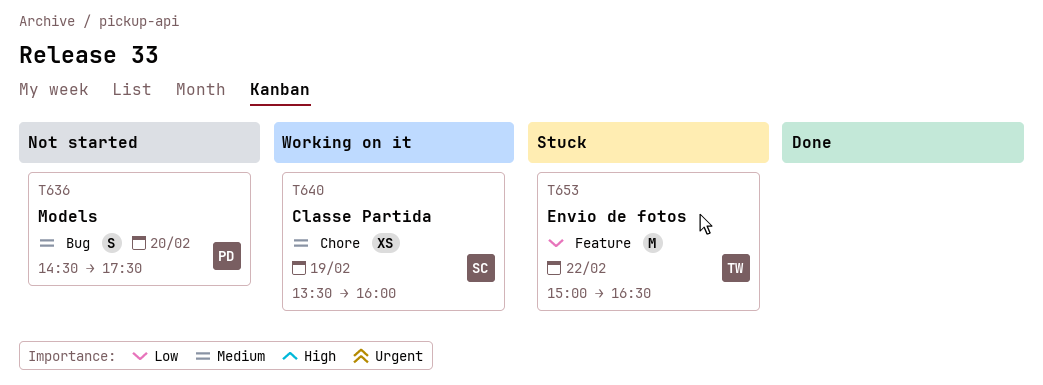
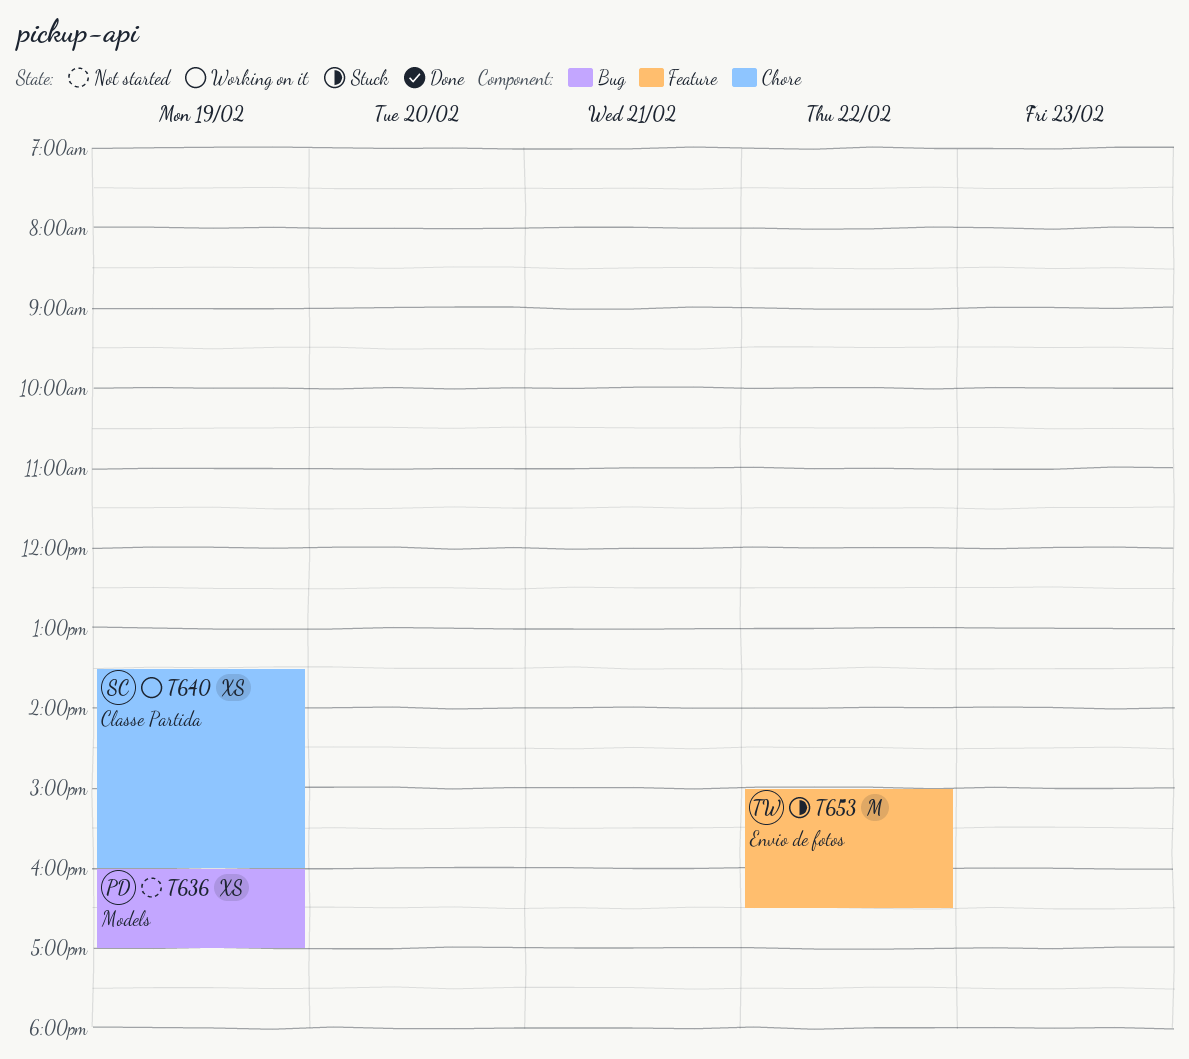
T636, estimate: S -> XS
T636, day: Feb 20 -> Feb 19
T636, begins: 14:30 -> 16:00
T636, ends: 17:30 -> 17:00

